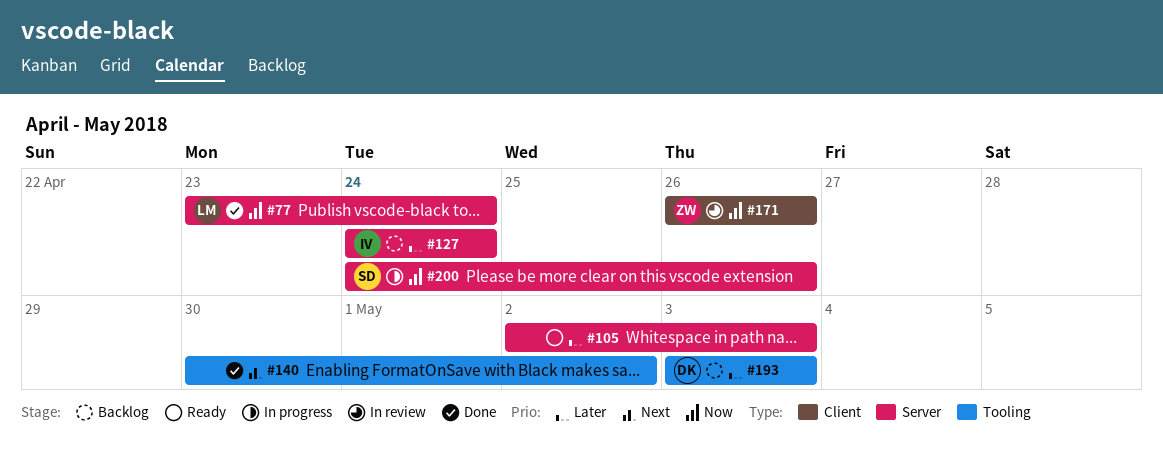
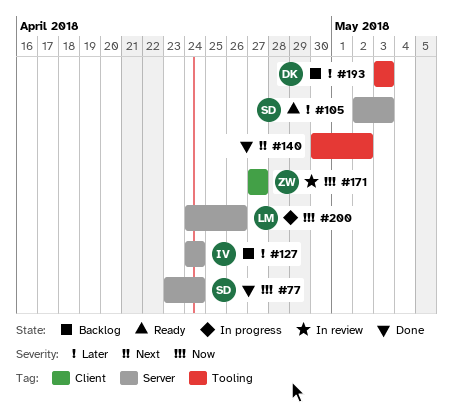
#77, owner: LM -> SD
#105, owner: none -> SD
#171, start: Apr 26 -> Apr 27
#171, due: Apr 26 -> Apr 27
#200, owner: SD -> LM

